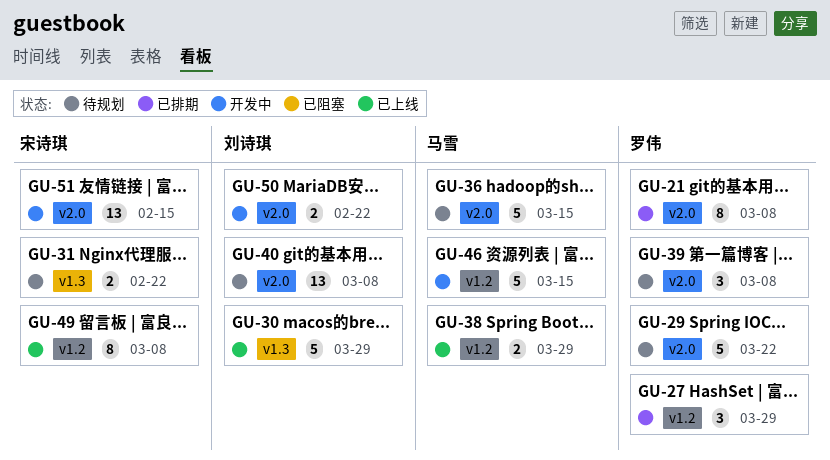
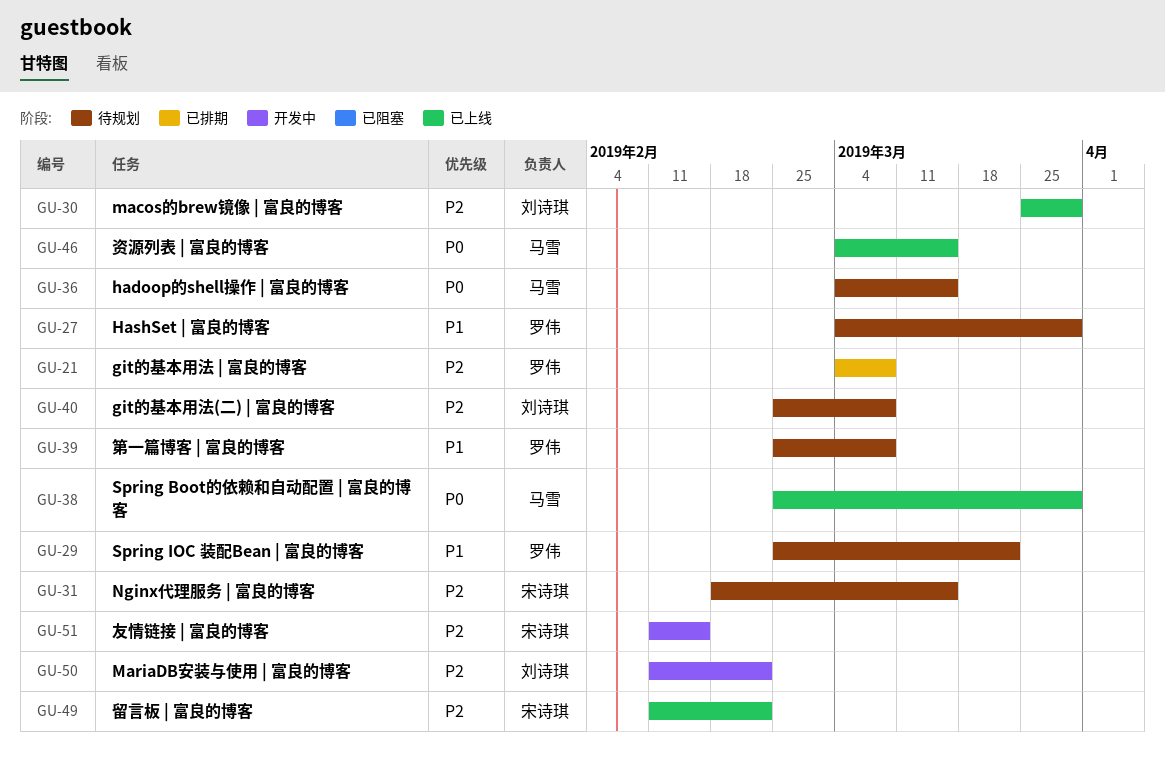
GU-27, status: 已排期 -> 待规划
GU-31, due: Feb 22 -> Mar 15
GU-46, status: 开发中 -> 已上线
GU-49, due: Mar 8 -> Feb 22

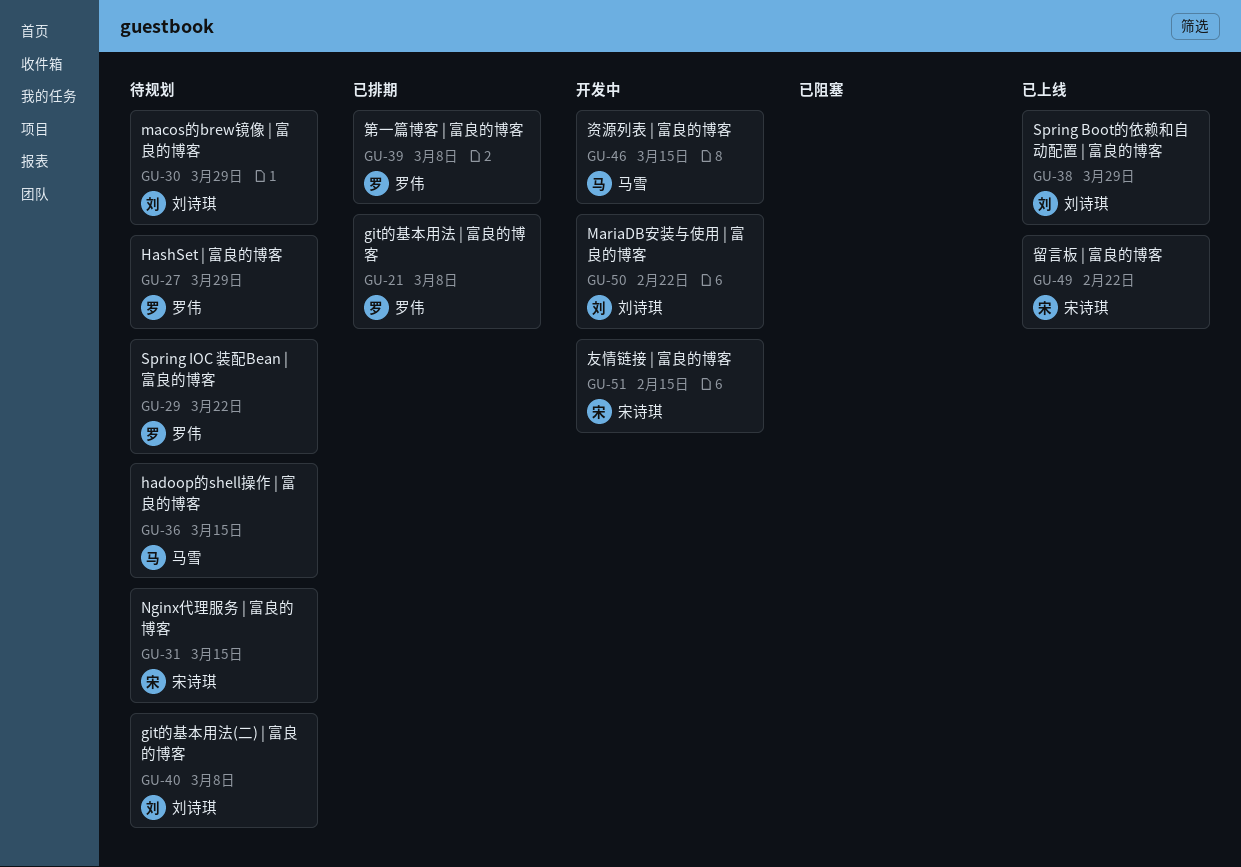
GU-30, status: 已上线 -> 待规划
GU-38, owner: 马雪 -> 刘诗琪
GU-39, status: 待规划 -> 已排期
GU-46, status: 已上线 -> 开发中

